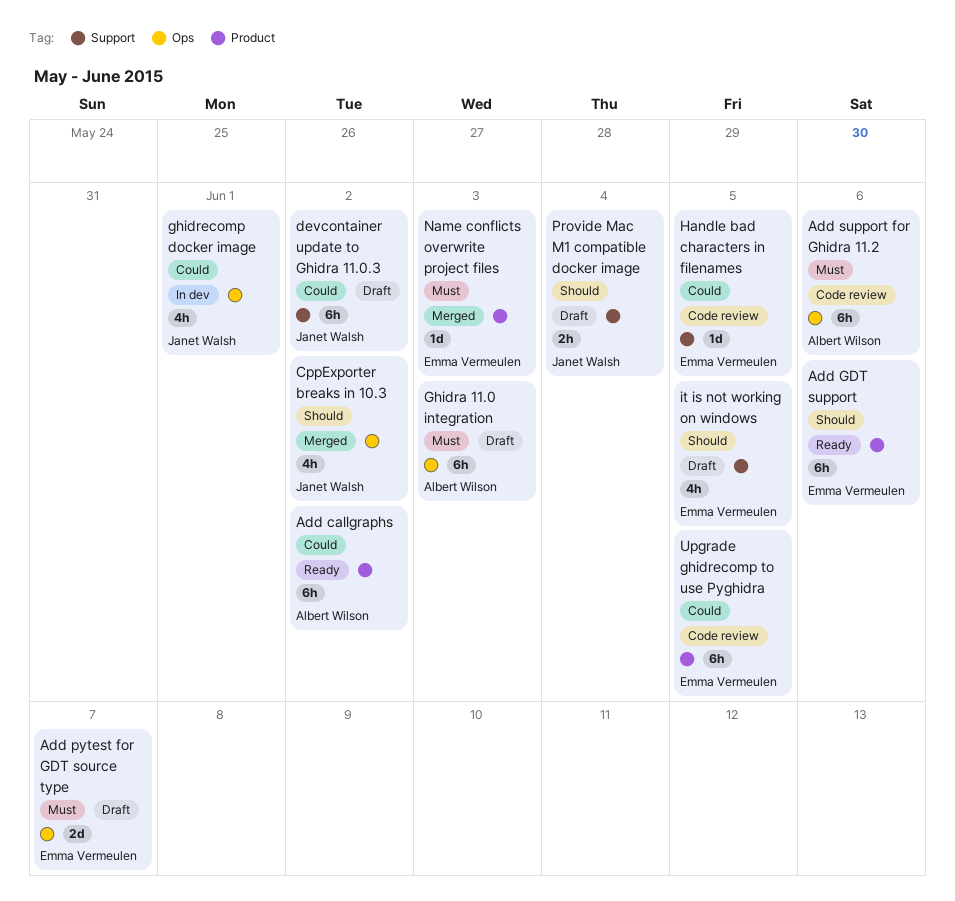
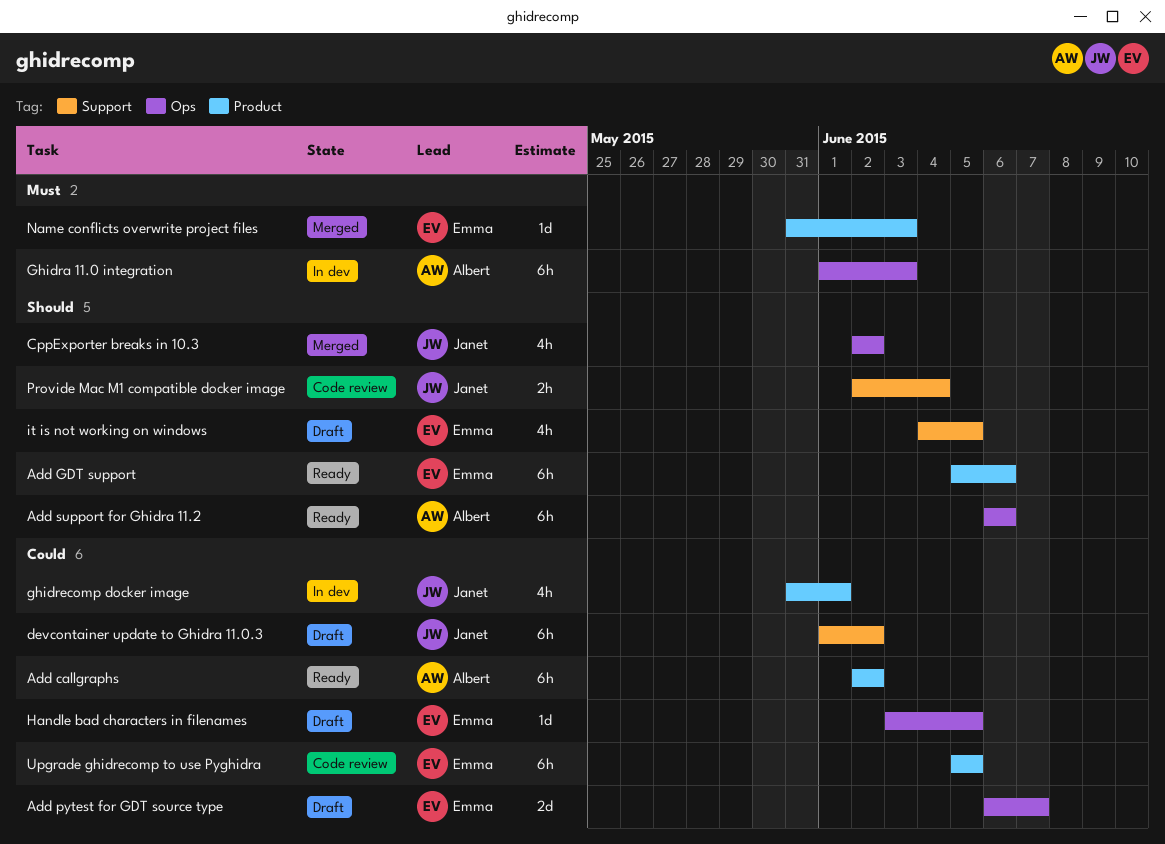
Add pytest for GDT source type, priority: Must -> Could
Add support for Ghidra 11.2, status: Code review -> Ready
Add support for Ghidra 11.2, priority: Must -> Should
Ghidra 11.0 integration, status: Draft -> In dev
ghidrecomp docker image, label: Ops -> Product
Handle bad characters in filenames, status: Code review -> Draft
Handle bad characters in filenames, label: Support -> Ops
Provide Mac M1 compatible docker image, status: Draft -> Code review

